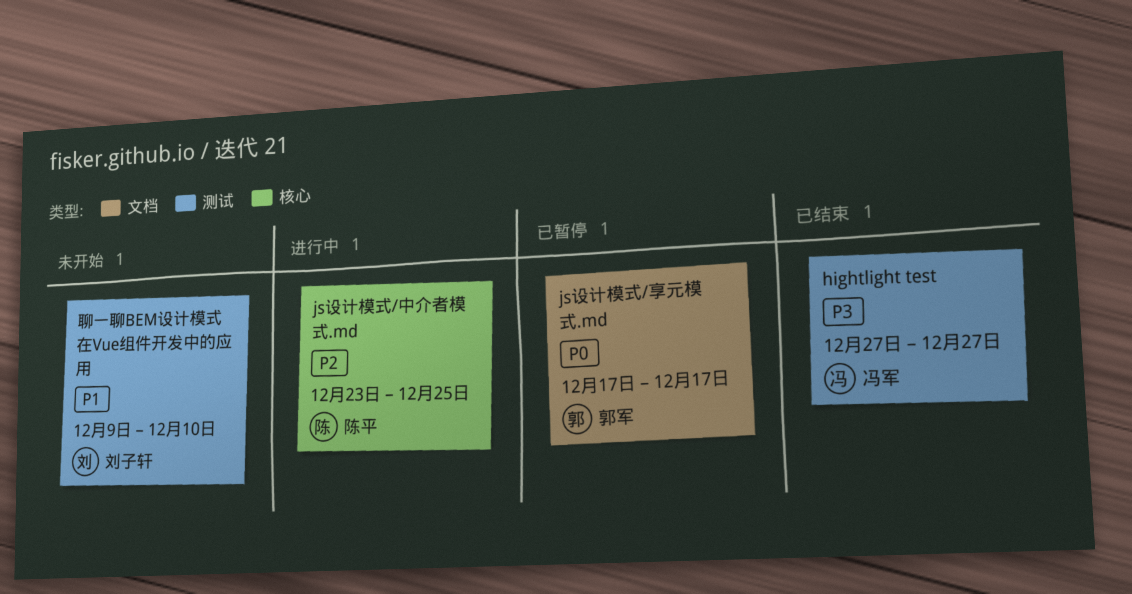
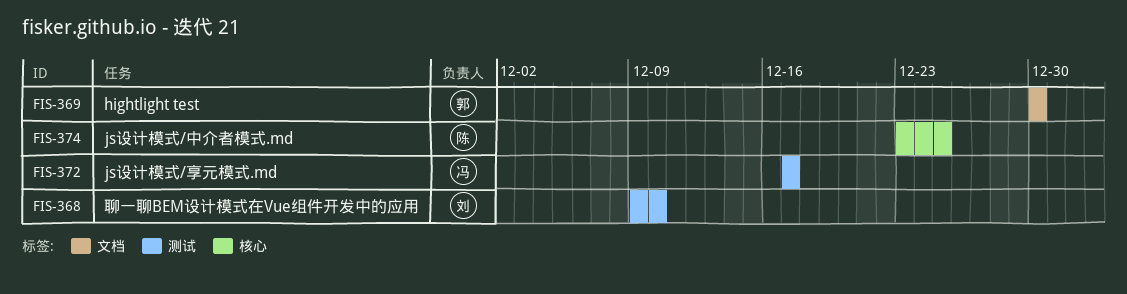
hightlight test, owner: 冯军 -> 郭军
hightlight test, label: 测试 -> 文档
hightlight test, start: Dec 27 -> Dec 30
hightlight test, due: Dec 27 -> Dec 30
js设计模式/享元模式.md, owner: 郭军 -> 冯军
js设计模式/享元模式.md, label: 文档 -> 测试

